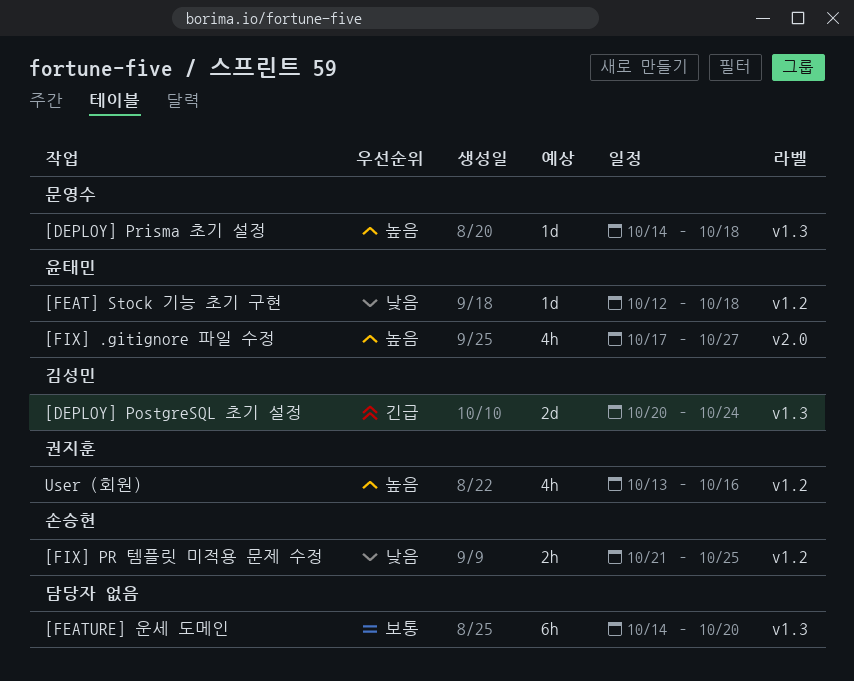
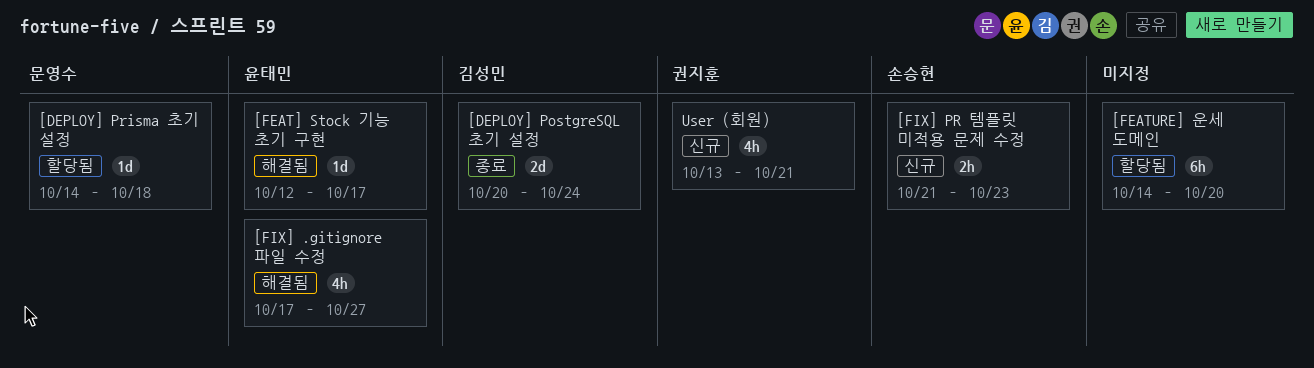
[FEAT] Stock 기능 초기 구현, due: Oct 18 -> Oct 17
[FIX] PR 템플릿 미적용 문제 수정, due: Oct 25 -> Oct 23
User (회원), due: Oct 16 -> Oct 21

